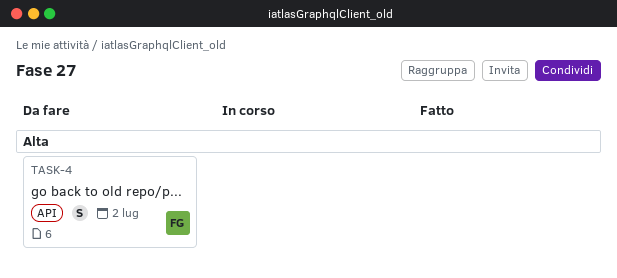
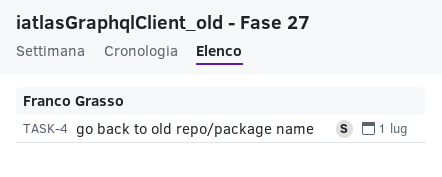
TASK-4, due: Jul 2 -> Jul 1

